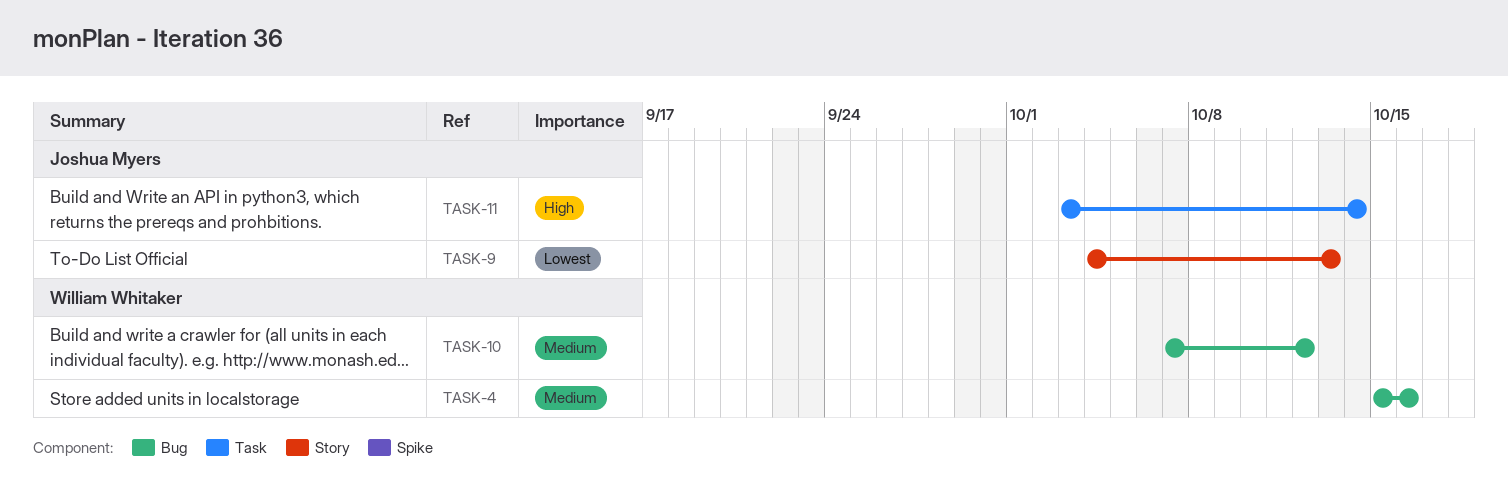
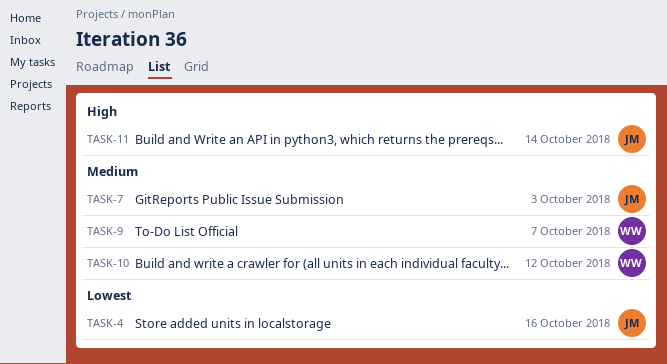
TASK-4, owner: William Whitaker -> Joshua Myers
TASK-4, priority: Medium -> Lowest
TASK-7: none -> present
TASK-9, owner: Joshua Myers -> William Whitaker
TASK-9, priority: Lowest -> Medium
TASK-9, due: Oct 13 -> Oct 7

